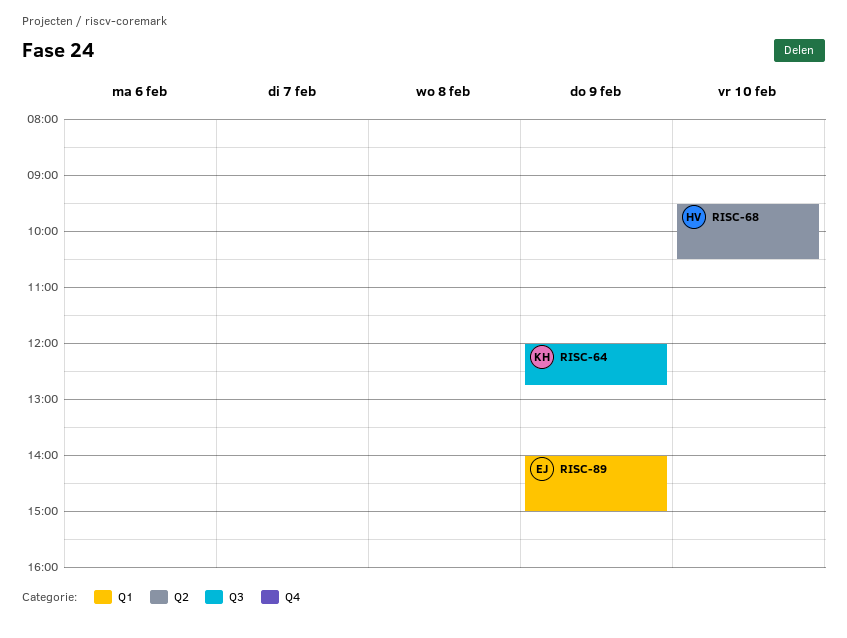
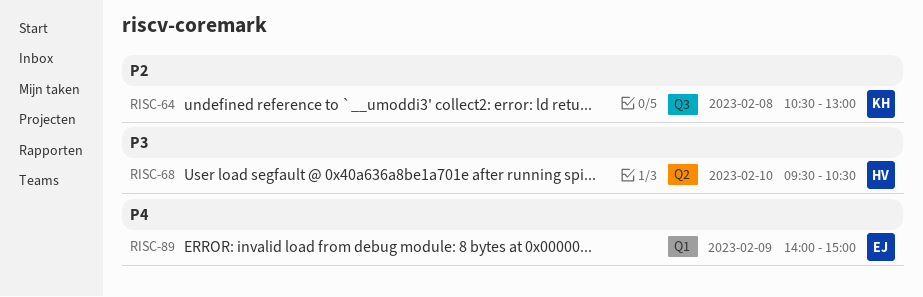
RISC-64, day: Feb 9 -> Feb 8
RISC-64, begins: 12:00 -> 10:30
RISC-64, ends: 12:45 -> 13:00

